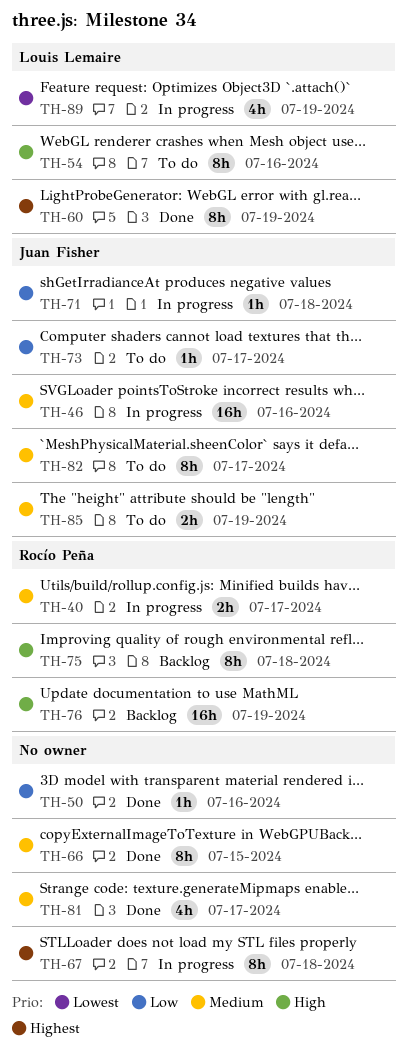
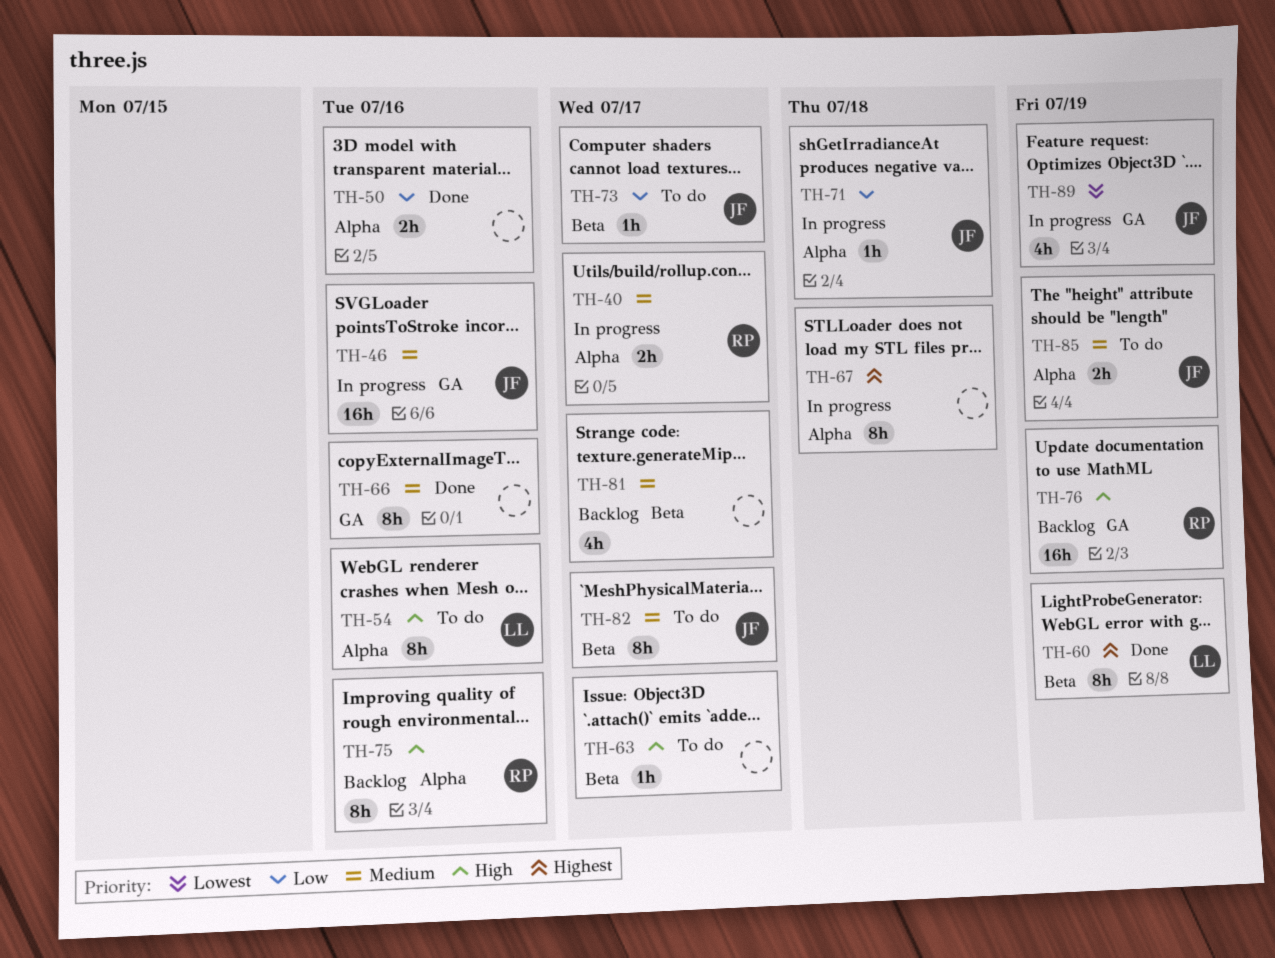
TH-50, estimate: 1h -> 2h
TH-63: none -> present
TH-66, due: Jul 15 -> Jul 16
TH-75, due: Jul 18 -> Jul 16
TH-81, status: Done -> Backlog
TH-89, owner: Louis Lemaire -> Juan Fisher

